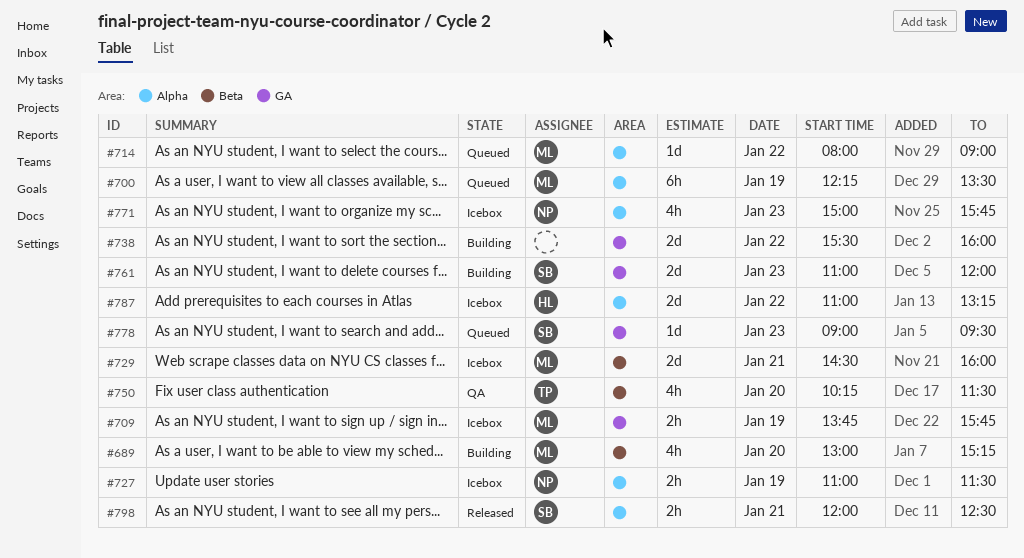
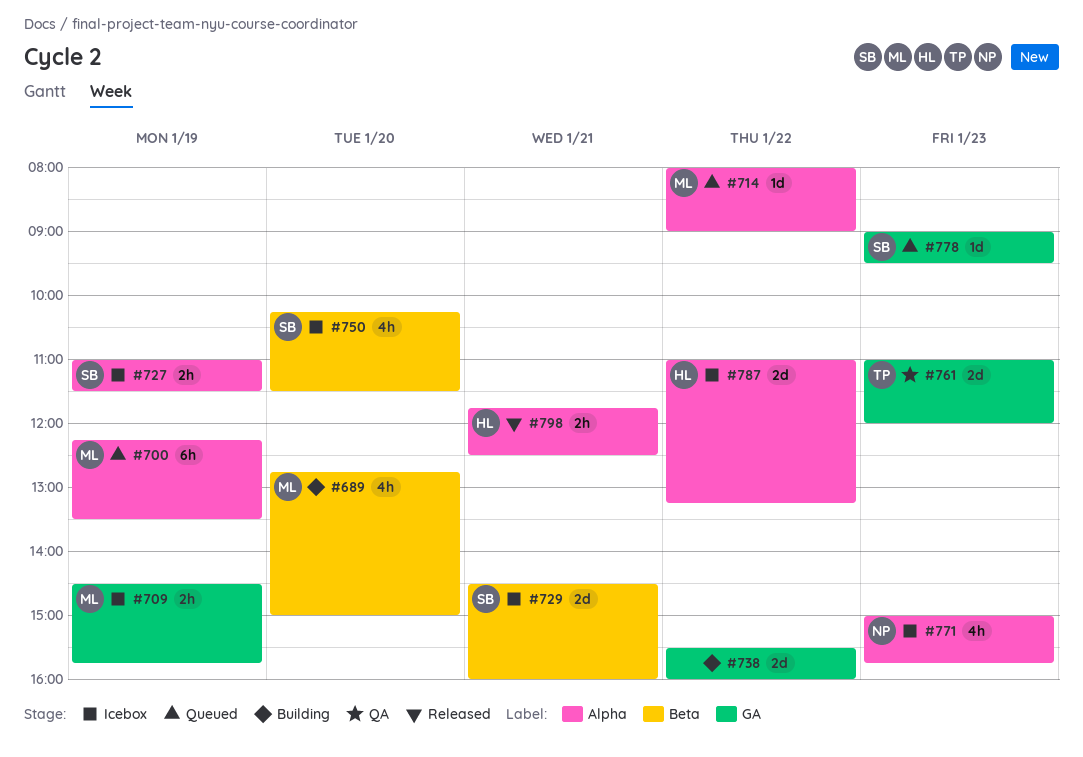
#689, begins: 13:00 -> 12:45
#689, ends: 15:15 -> 15:00
#709, begins: 13:45 -> 14:30
#727, owner: NP -> SB
#729, owner: ML -> SB
#750, status: QA -> Icebox
#750, owner: TP -> SB
#761, status: Building -> QA
#761, owner: SB -> TP
#798, owner: SB -> HL
#798, begins: 12:00 -> 11:45

